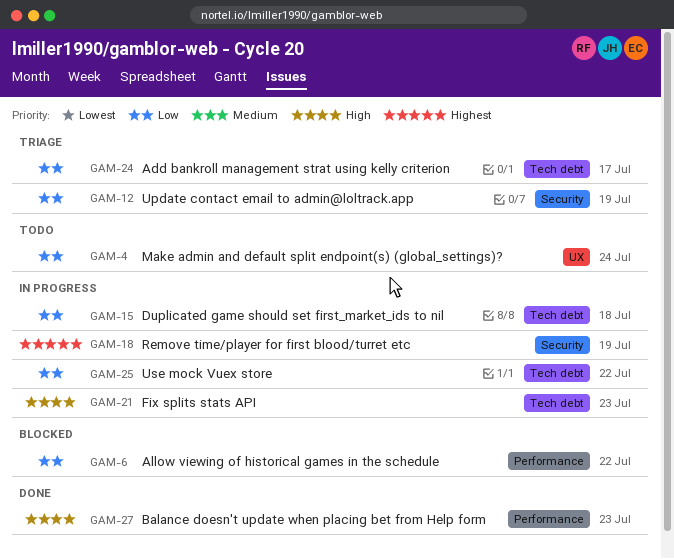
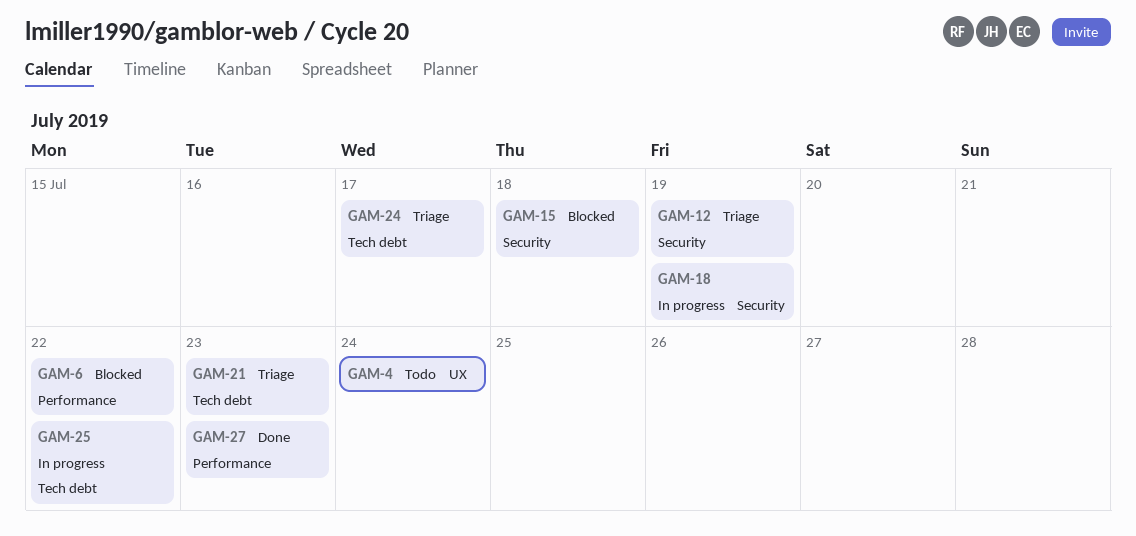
GAM-15, status: In progress -> Blocked
GAM-15, label: Tech debt -> Security
GAM-21, status: In progress -> Triage

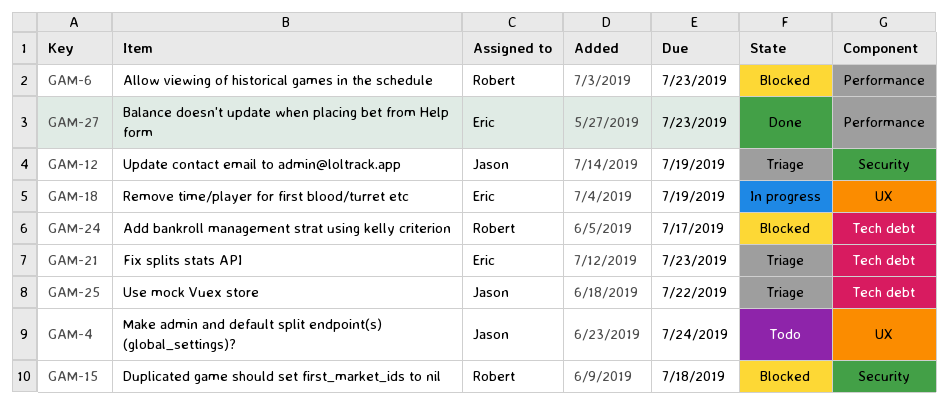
GAM-6, due: Jul 22 -> Jul 23
GAM-18, label: Security -> UX
GAM-24, status: Triage -> Blocked
GAM-25, status: In progress -> Triage

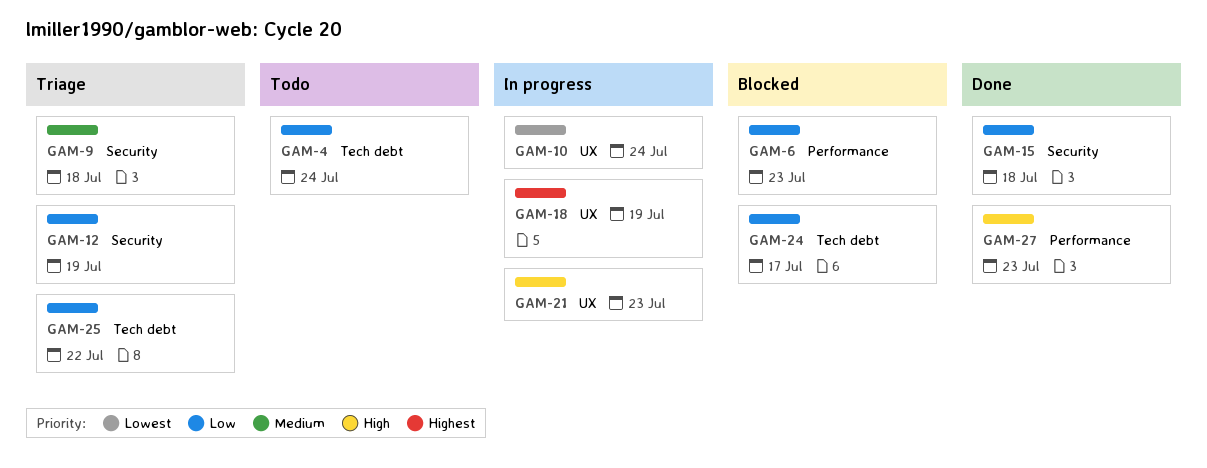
GAM-4, label: UX -> Tech debt
GAM-9: none -> present
GAM-10: none -> present
GAM-15, status: Blocked -> Done
GAM-21, status: Triage -> In progress
GAM-21, label: Tech debt -> UX

